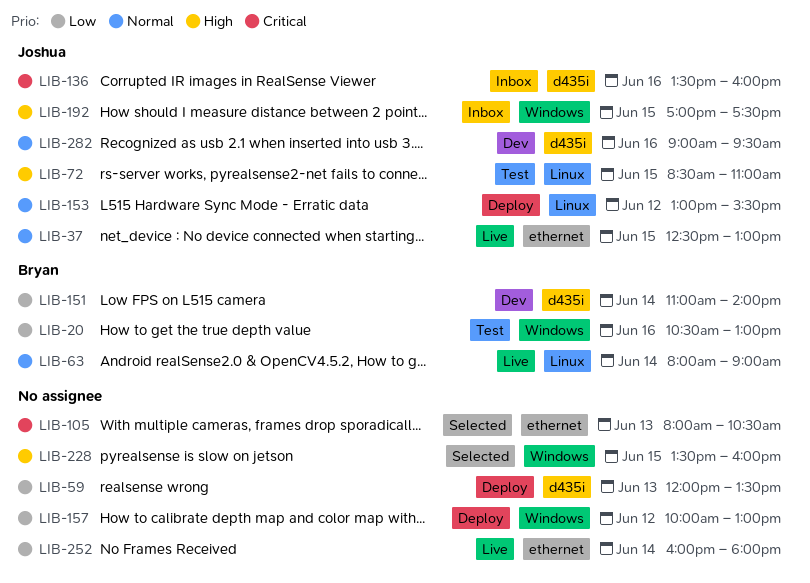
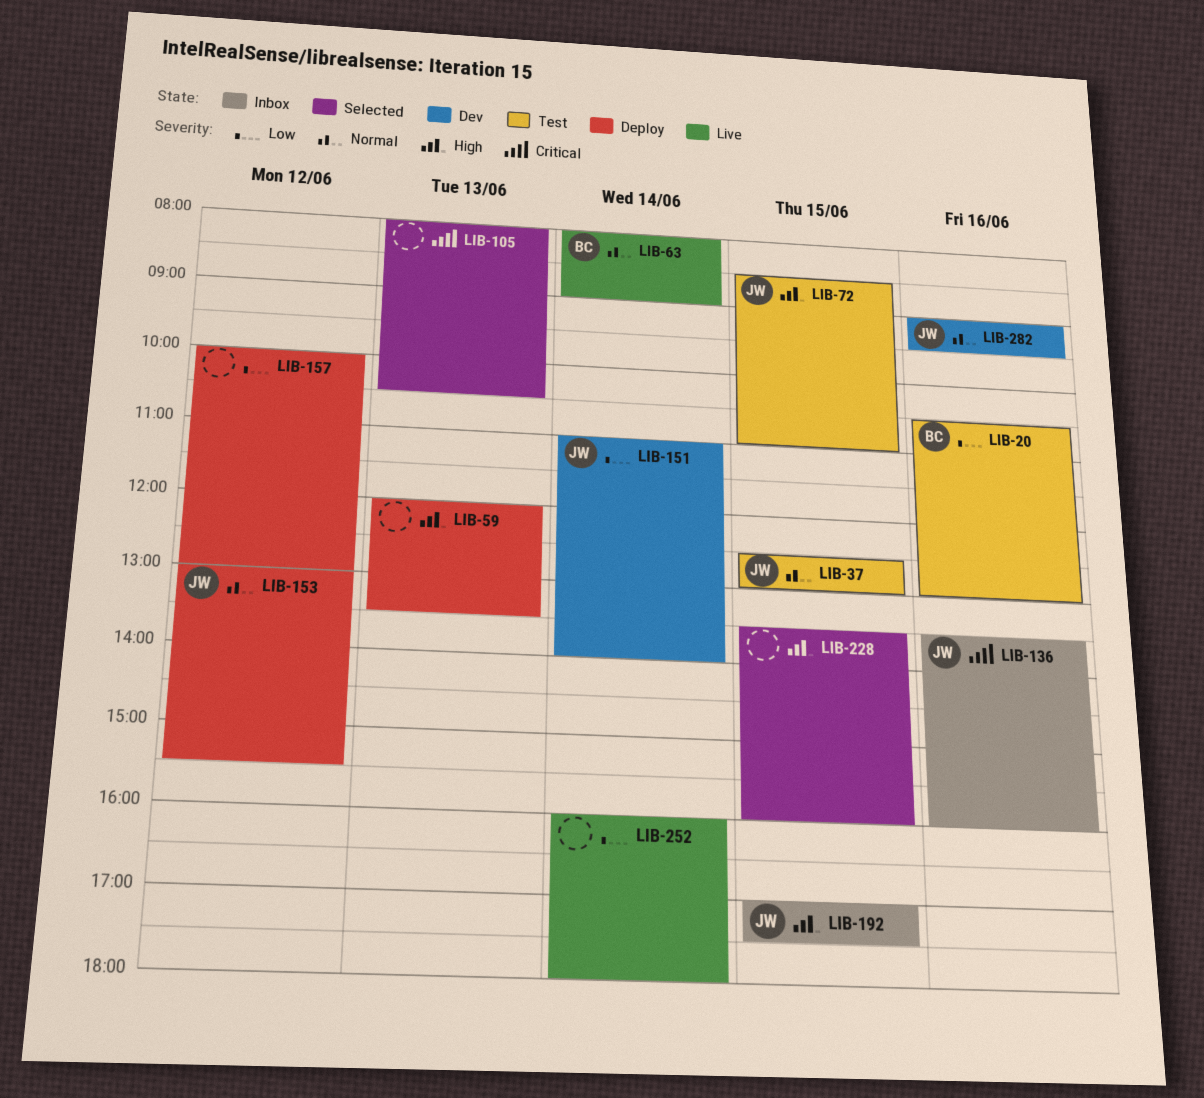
LIB-37, status: Live -> Test
LIB-59, priority: Low -> High
LIB-151, owner: Bryan -> Joshua

